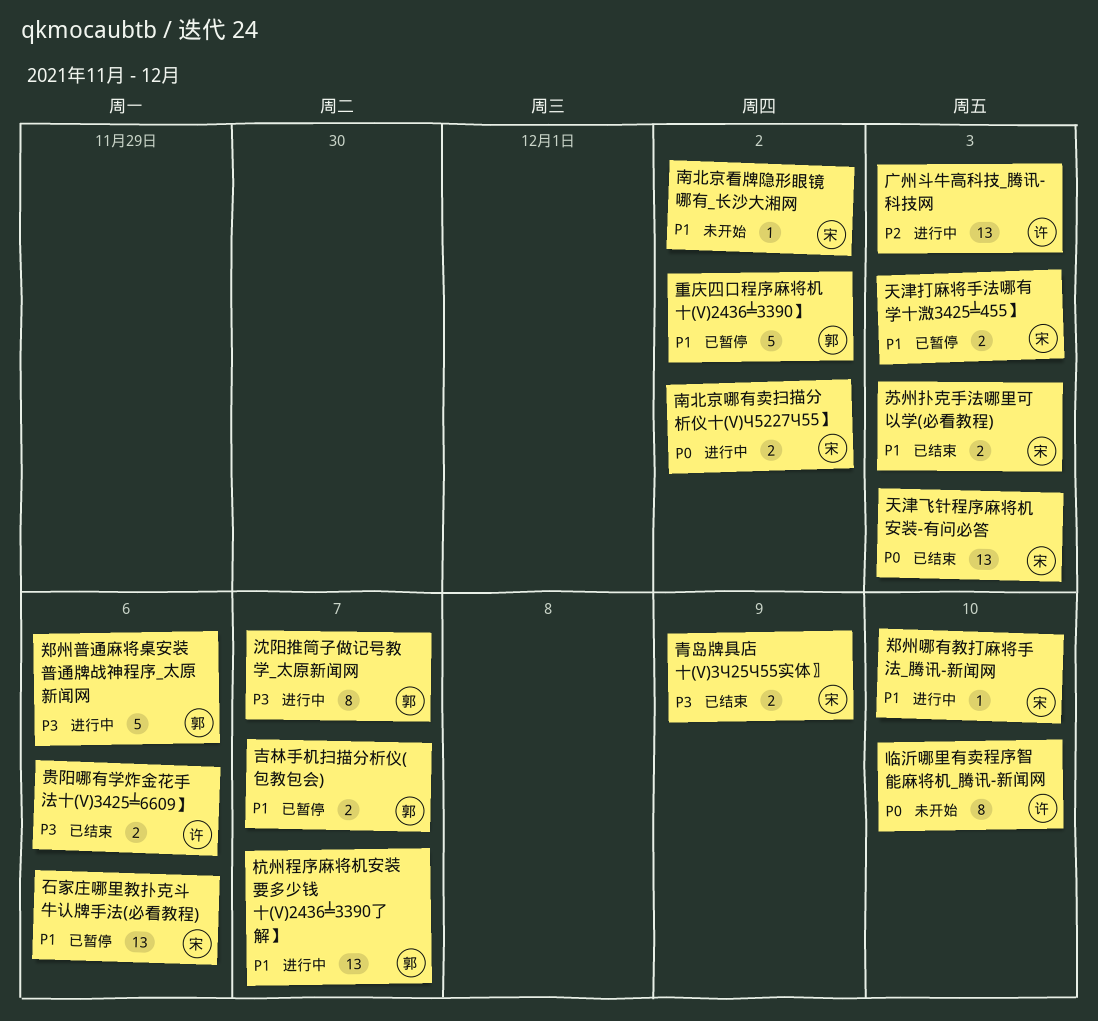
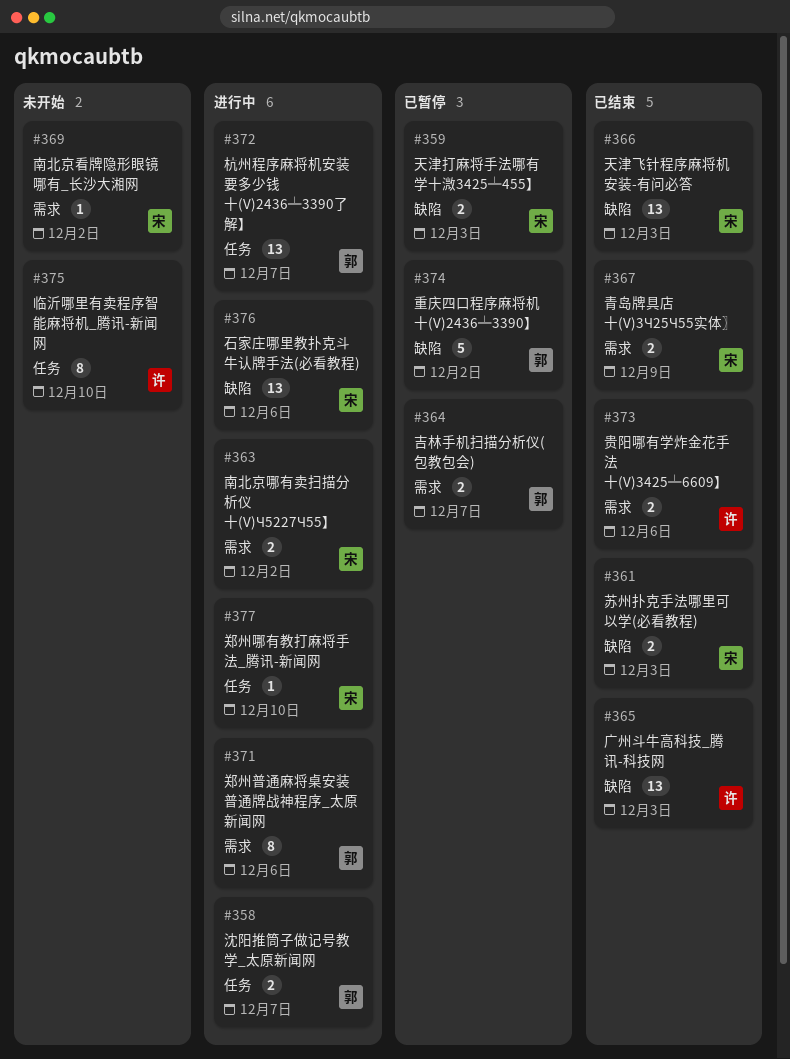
广州斗牛高科技_腾讯-科技网, status: 进行中 -> 已结束
沈阳推筒子做记号教学_太原新闻网, estimate: 8 -> 2
石家庄哪里教扑克斗牛认牌手法(必看教程), status: 已暂停 -> 进行中
郑州普通麻将桌安装普通牌战神程序_太原新闻网, estimate: 5 -> 8

